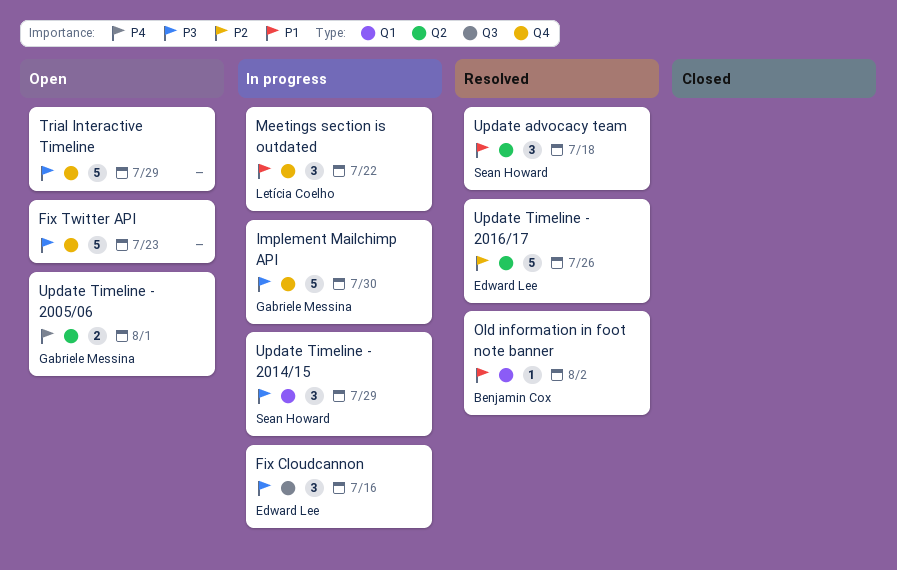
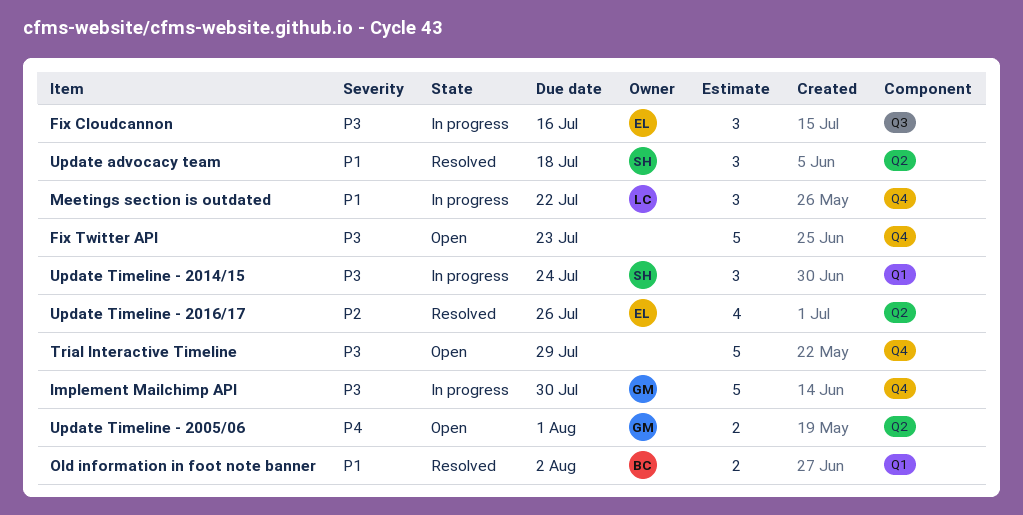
Old information in foot note banner, estimate: 1 -> 2
Update Timeline - 2014/15, due: Jul 29 -> Jul 24
Update Timeline - 2016/17, estimate: 5 -> 4

